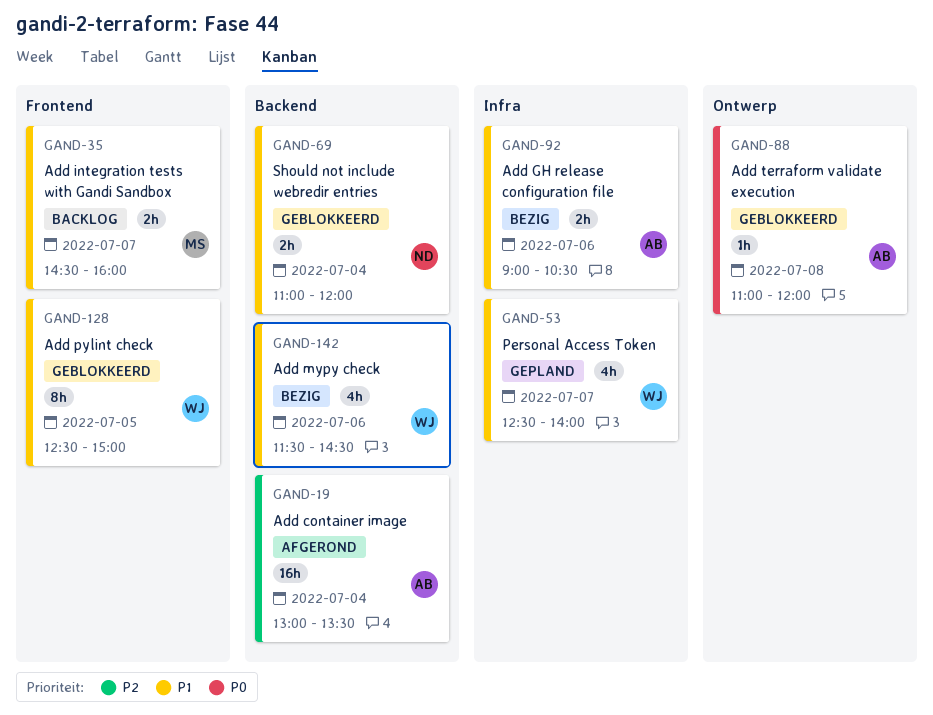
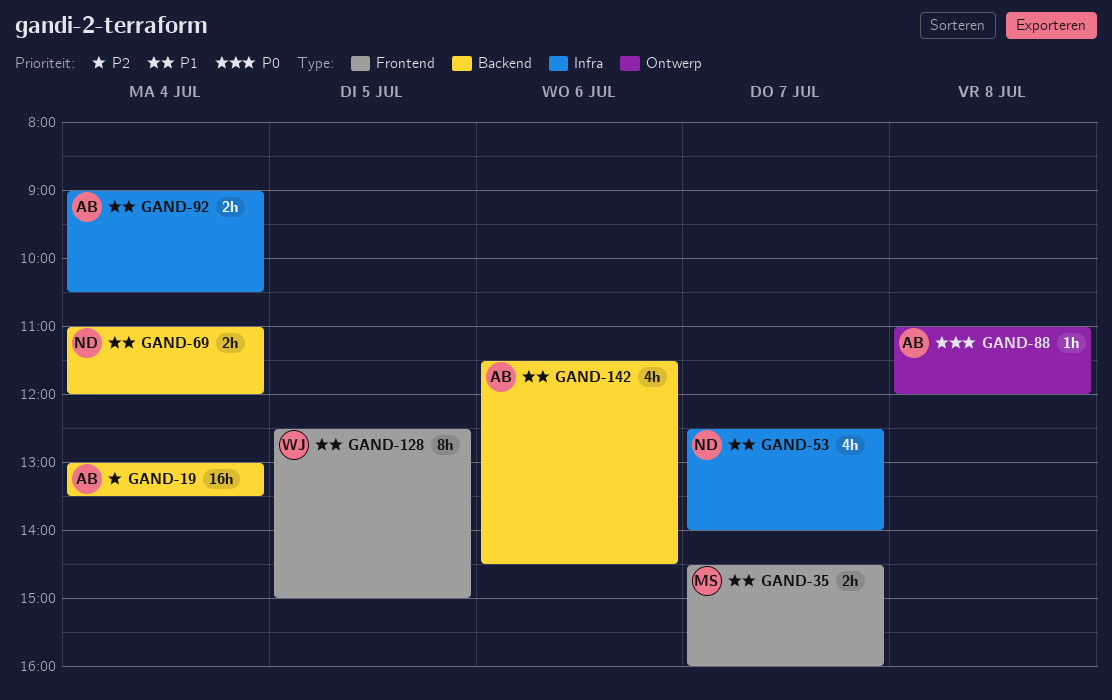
GAND-53, owner: WJ -> ND
GAND-92, day: Jul 6 -> Jul 4
GAND-142, owner: WJ -> AB

